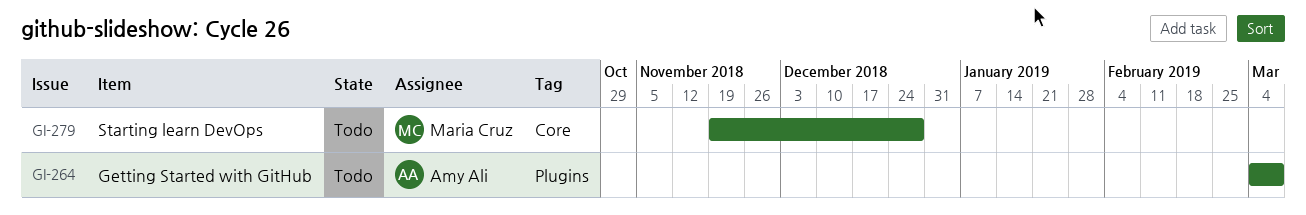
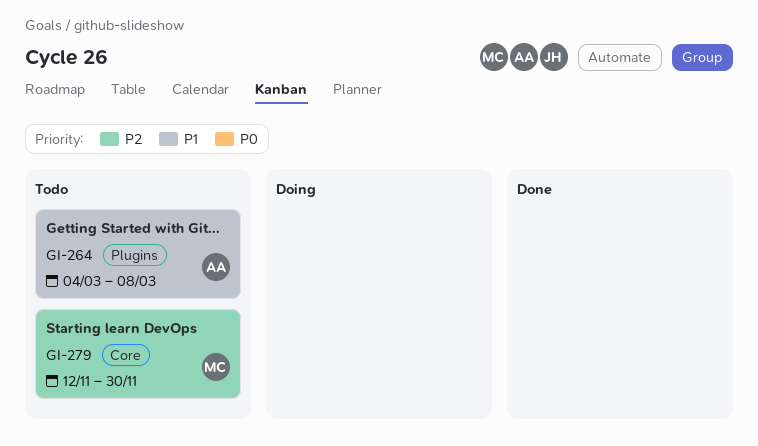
GI-279, start: Nov 19 -> Nov 12
GI-279, due: Dec 28 -> Nov 30

